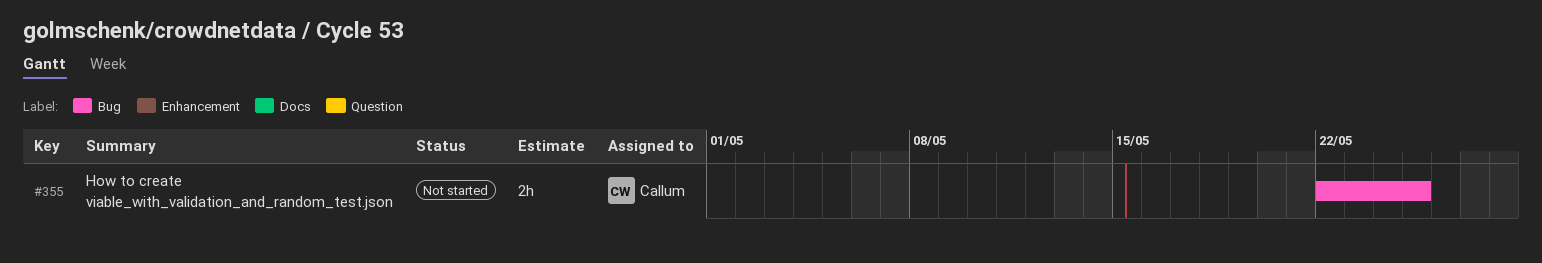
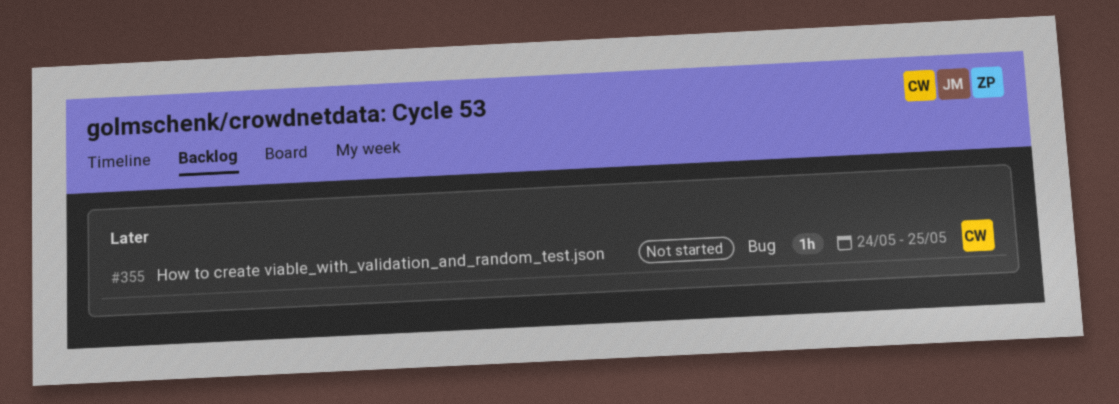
#355, estimate: 2h -> 1h
#355, start: May 22 -> May 24

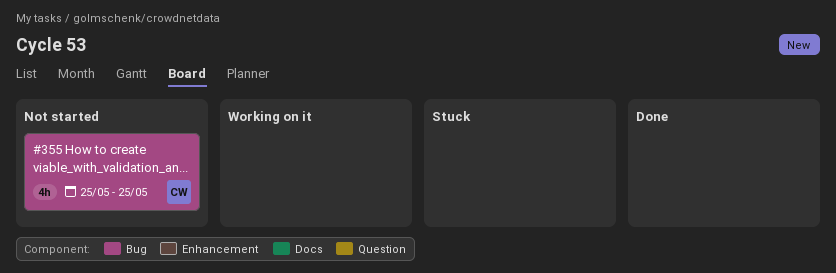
#355, estimate: 1h -> 4h
#355, start: May 24 -> May 25

